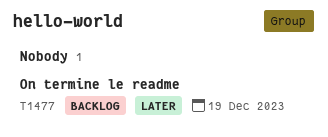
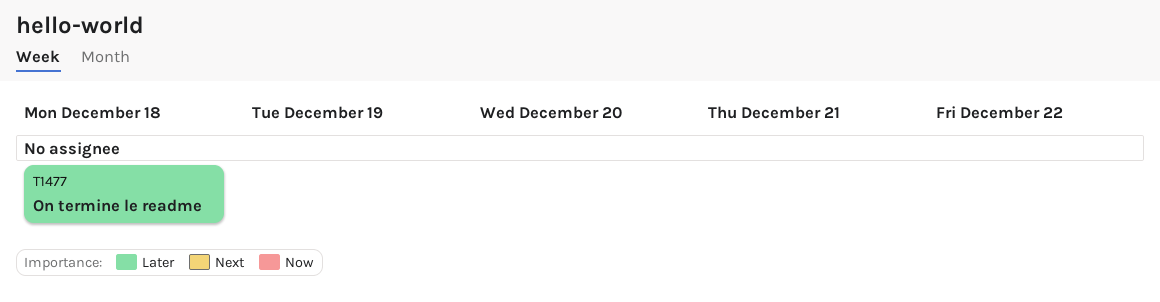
T1477, due: Dec 19 -> Dec 18

